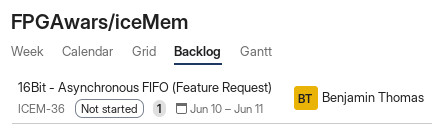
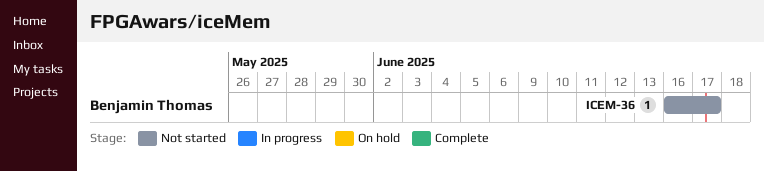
ICEM-36, start: Jun 10 -> Jun 16
ICEM-36, due: Jun 11 -> Jun 17

